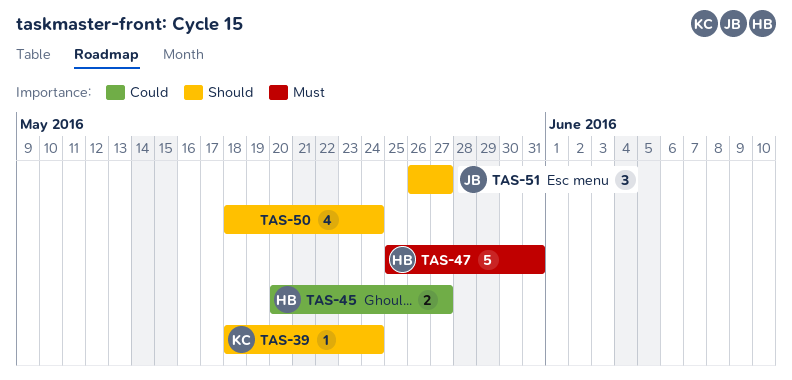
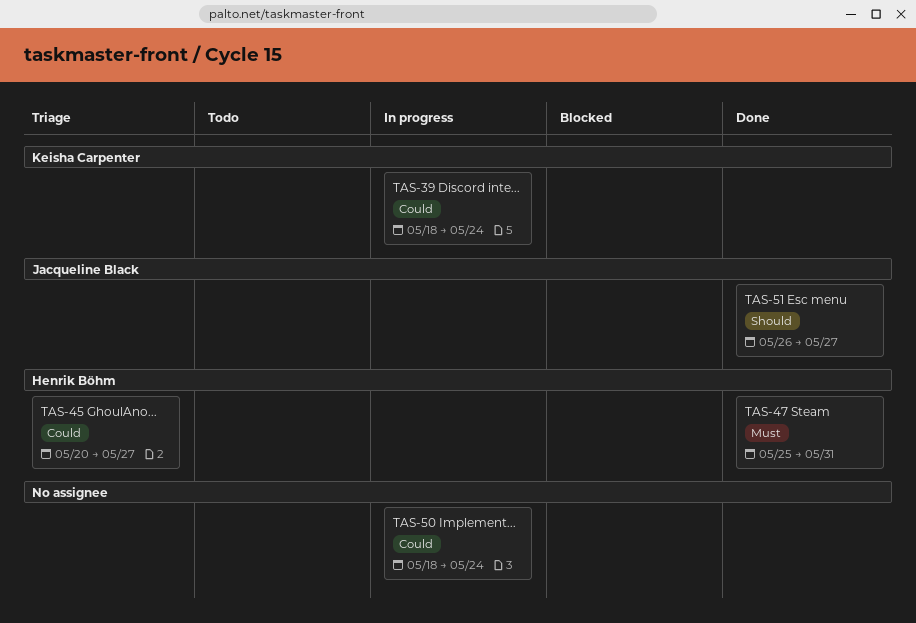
TAS-39, priority: Should -> Could
TAS-50, priority: Should -> Could

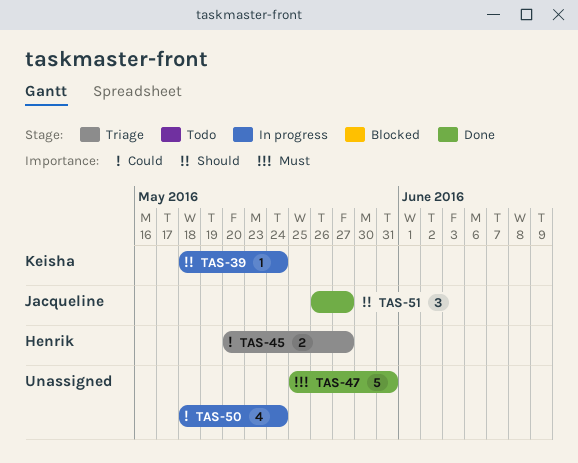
TAS-39, priority: Could -> Should
TAS-47, owner: Henrik Böhm -> none

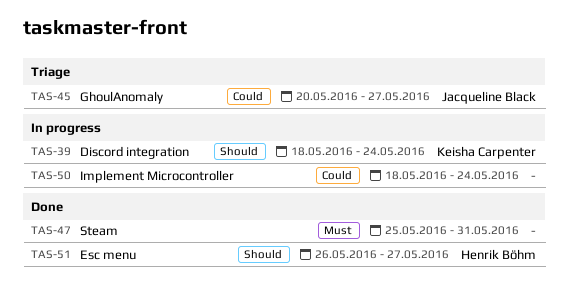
TAS-45, owner: Henrik Böhm -> Jacqueline Black
TAS-51, owner: Jacqueline Black -> Henrik Böhm

